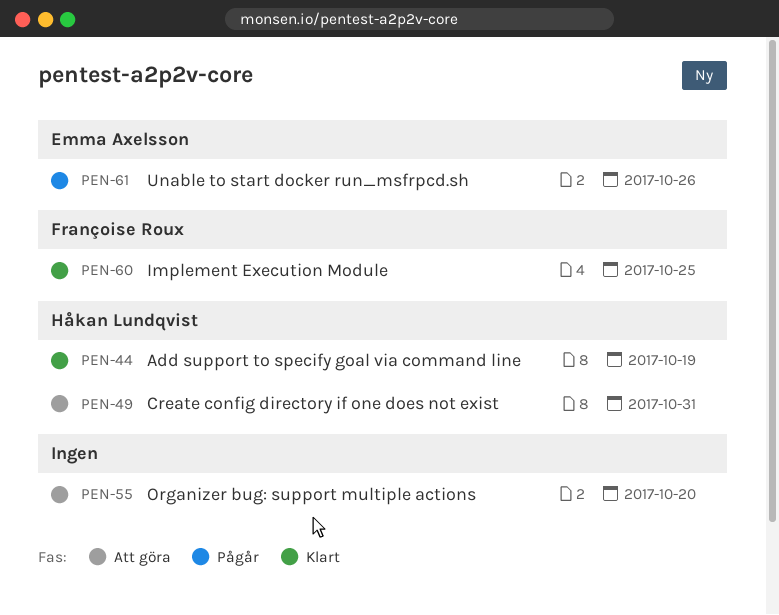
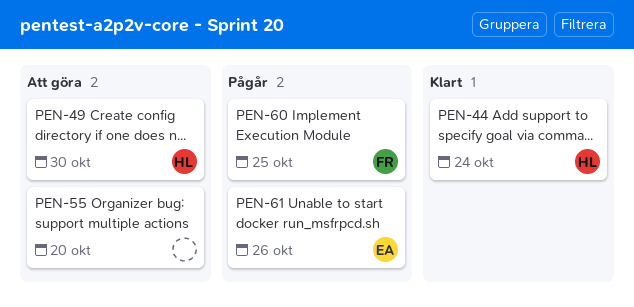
PEN-44, due: Oct 19 -> Oct 24
PEN-49, due: Oct 31 -> Oct 30
PEN-60, status: Klart -> Pågår

